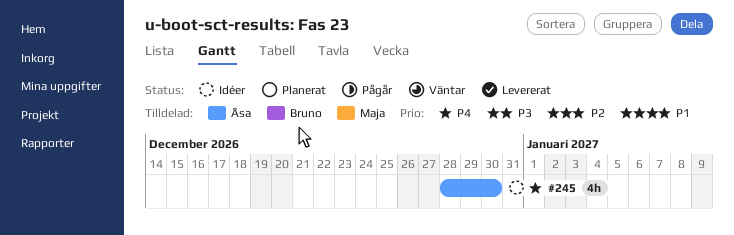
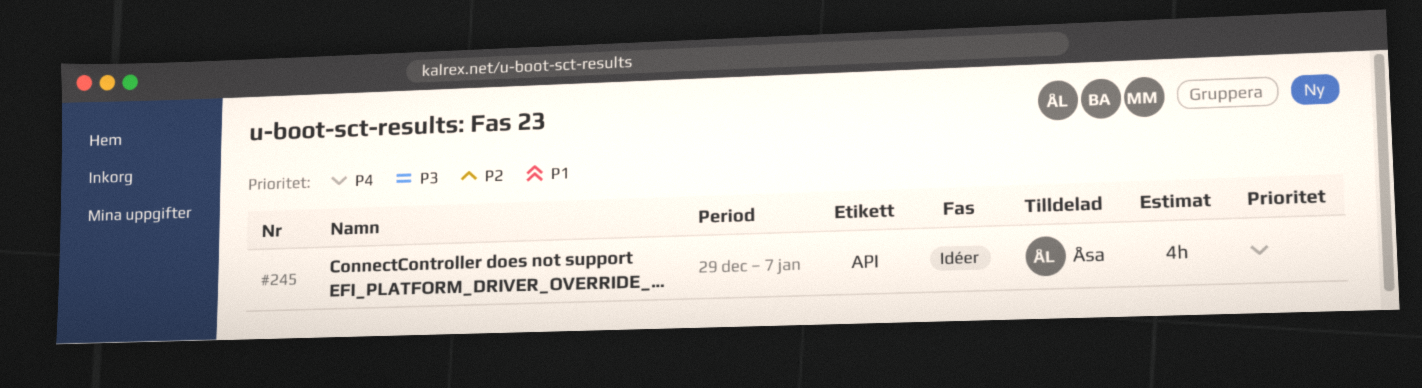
#245, start: Dec 28 -> Dec 29
#245, due: Dec 30 -> Jan 7

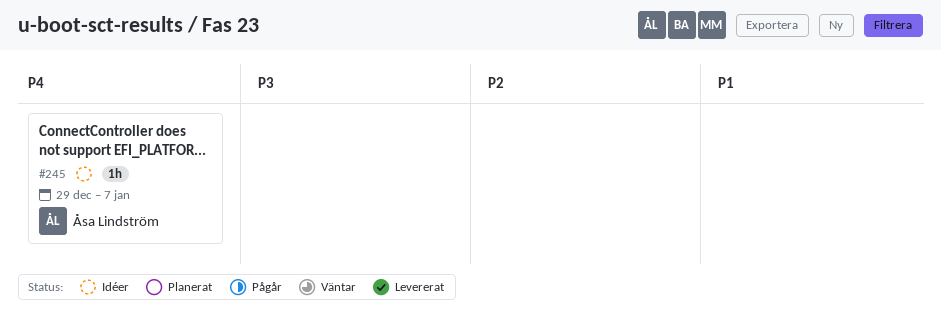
#245, estimate: 4h -> 1h

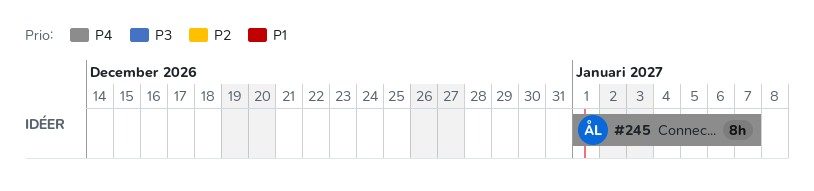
#245, estimate: 1h -> 8h
#245, start: Dec 29 -> Jan 1

